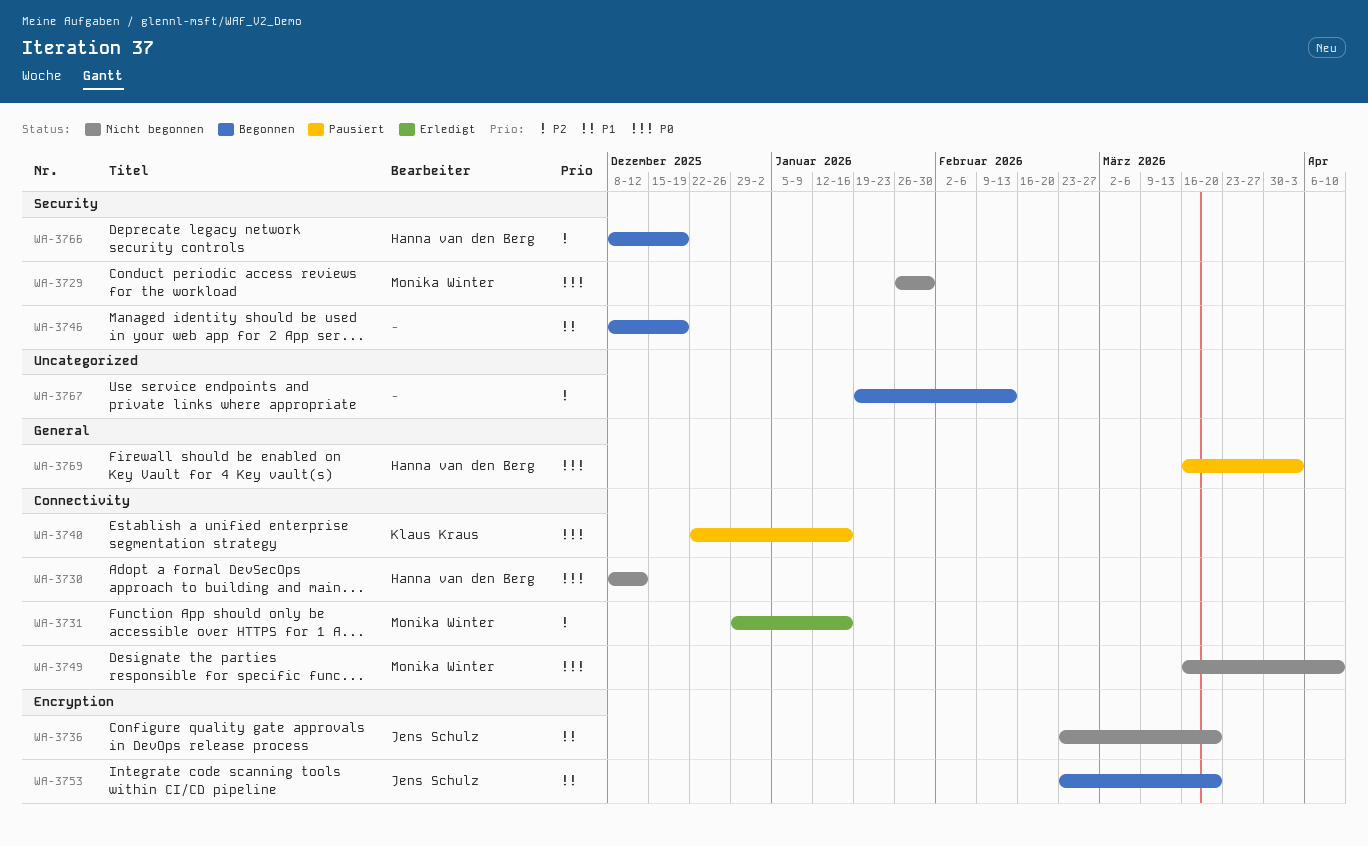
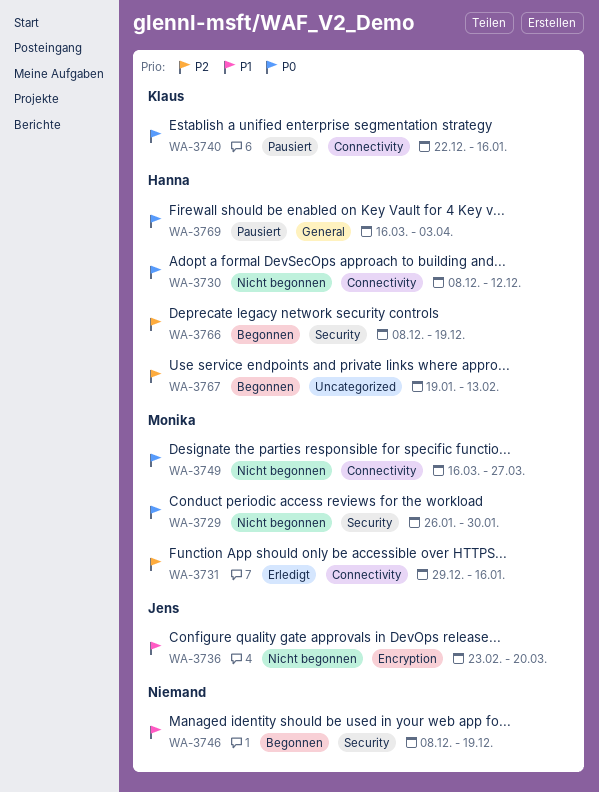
WA-3749, due: Apr 10 -> Mar 27
WA-3753: present -> none
WA-3767, owner: none -> Hanna van den Berg

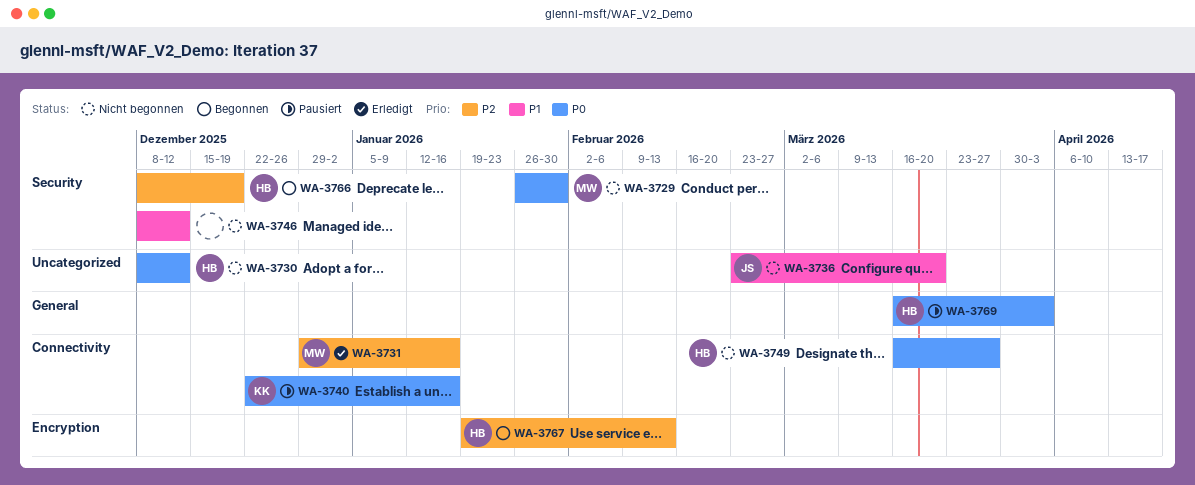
WA-3730, label: Connectivity -> Uncategorized
WA-3736, label: Encryption -> Uncategorized
WA-3746, status: Begonnen -> Nicht begonnen
WA-3746, due: Dec 19 -> Dec 12
WA-3749, owner: Monika -> Hanna
WA-3767, label: Uncategorized -> Encryption

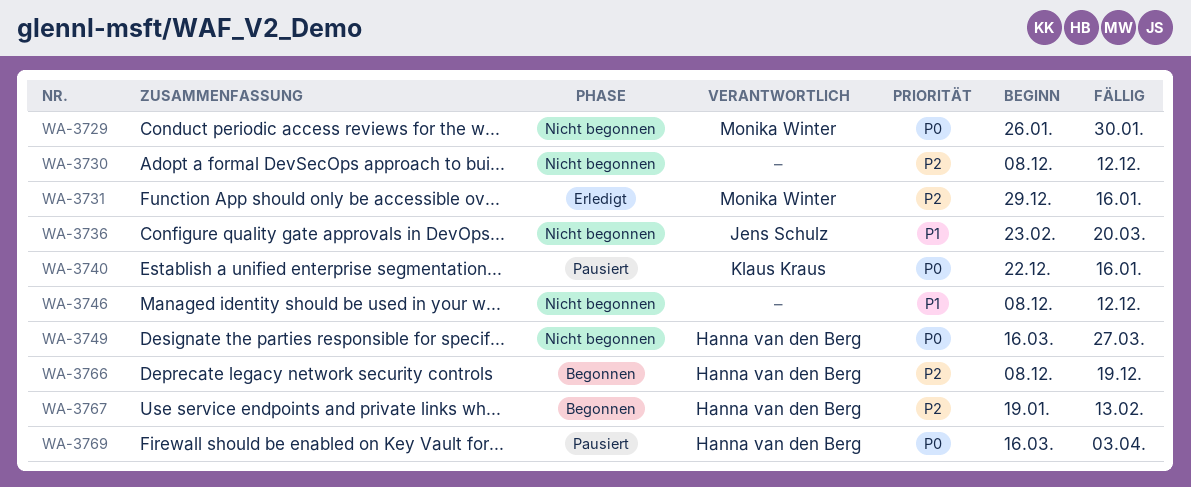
WA-3730, owner: Hanna van den Berg -> none
WA-3730, priority: P0 -> P2

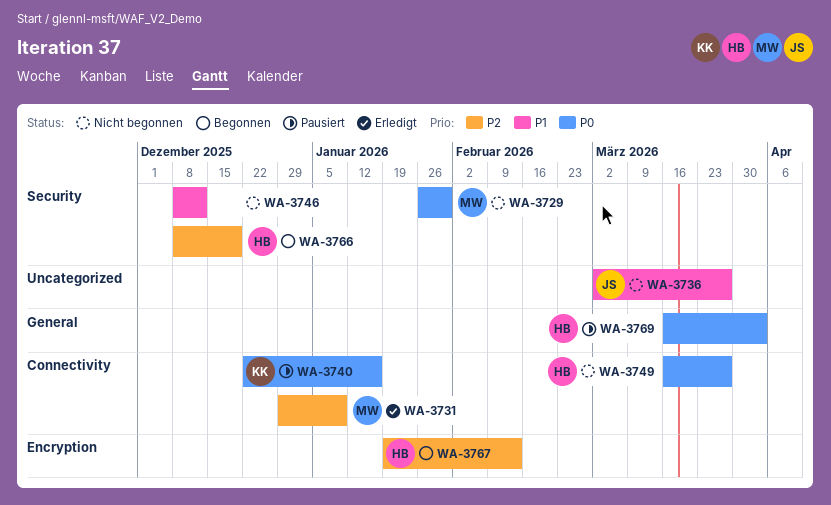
WA-3730: present -> none
WA-3731, due: Jan 16 -> Jan 9
WA-3736, start: Feb 23 -> Mar 2
WA-3736, due: Mar 20 -> Mar 27

